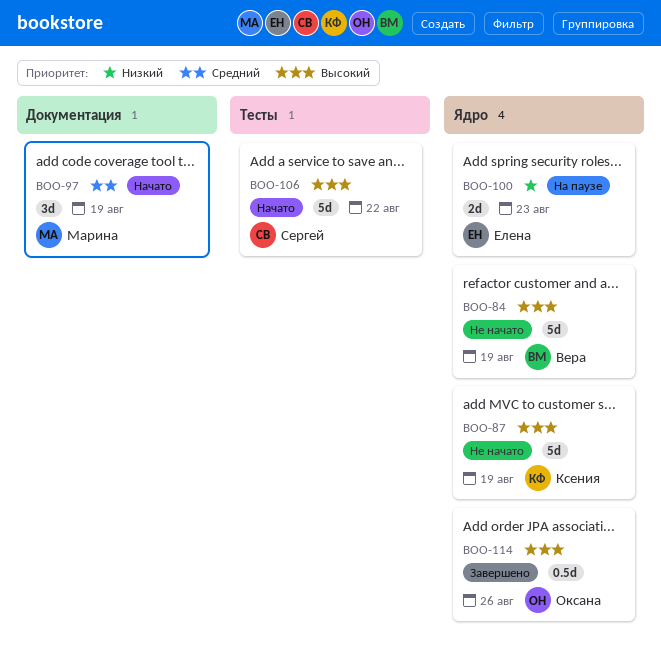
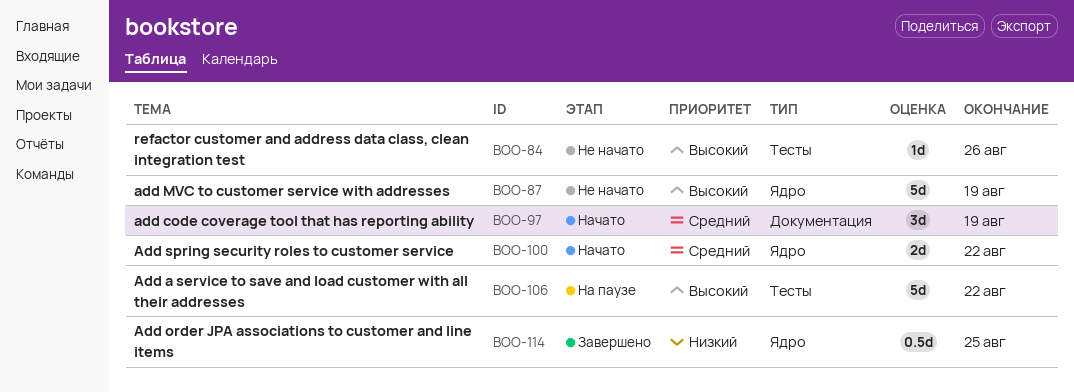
BOO-84, label: Ядро -> Тесты
BOO-84, estimate: 5d -> 1d
BOO-84, due: Aug 19 -> Aug 26
BOO-100, status: На паузе -> Начато
BOO-100, priority: Низкий -> Средний
BOO-100, due: Aug 23 -> Aug 22
BOO-106, status: Начато -> На паузе
BOO-114, priority: Высокий -> Низкий
BOO-114, due: Aug 26 -> Aug 25

